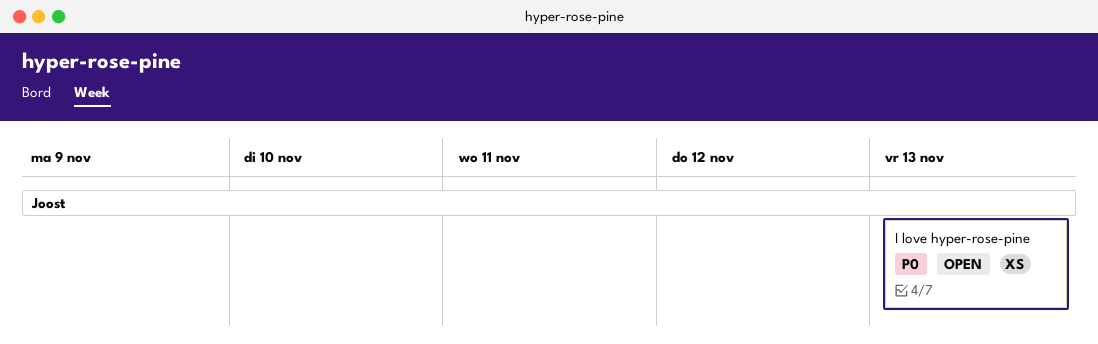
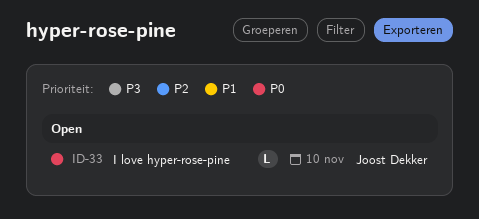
I love hyper-rose-pine, estimate: XS -> L
I love hyper-rose-pine, due: Nov 13 -> Nov 10

